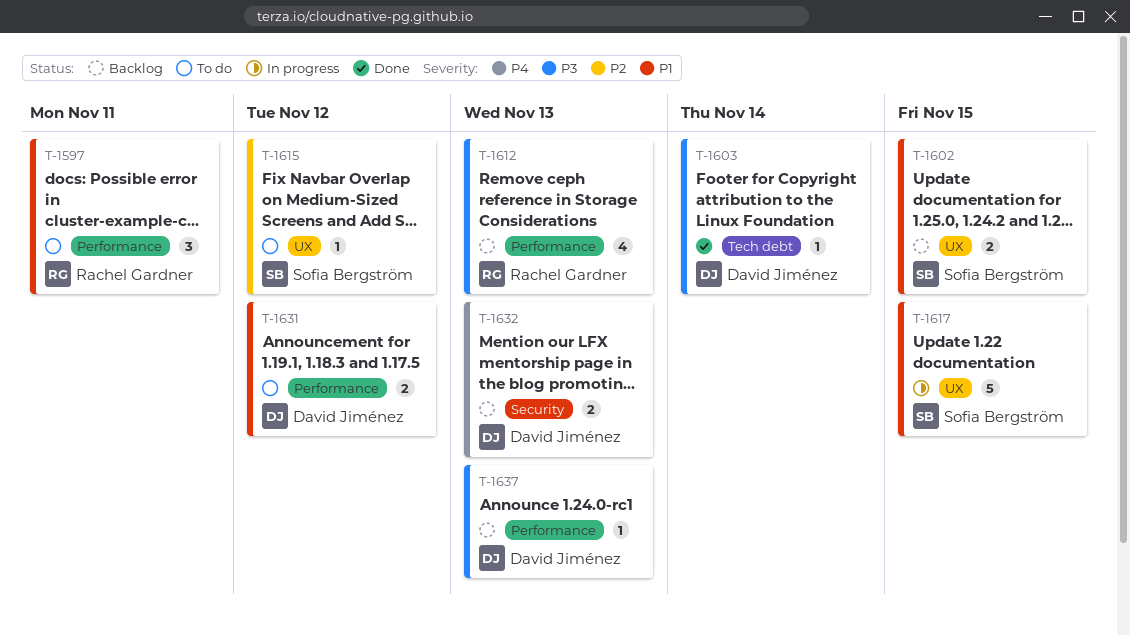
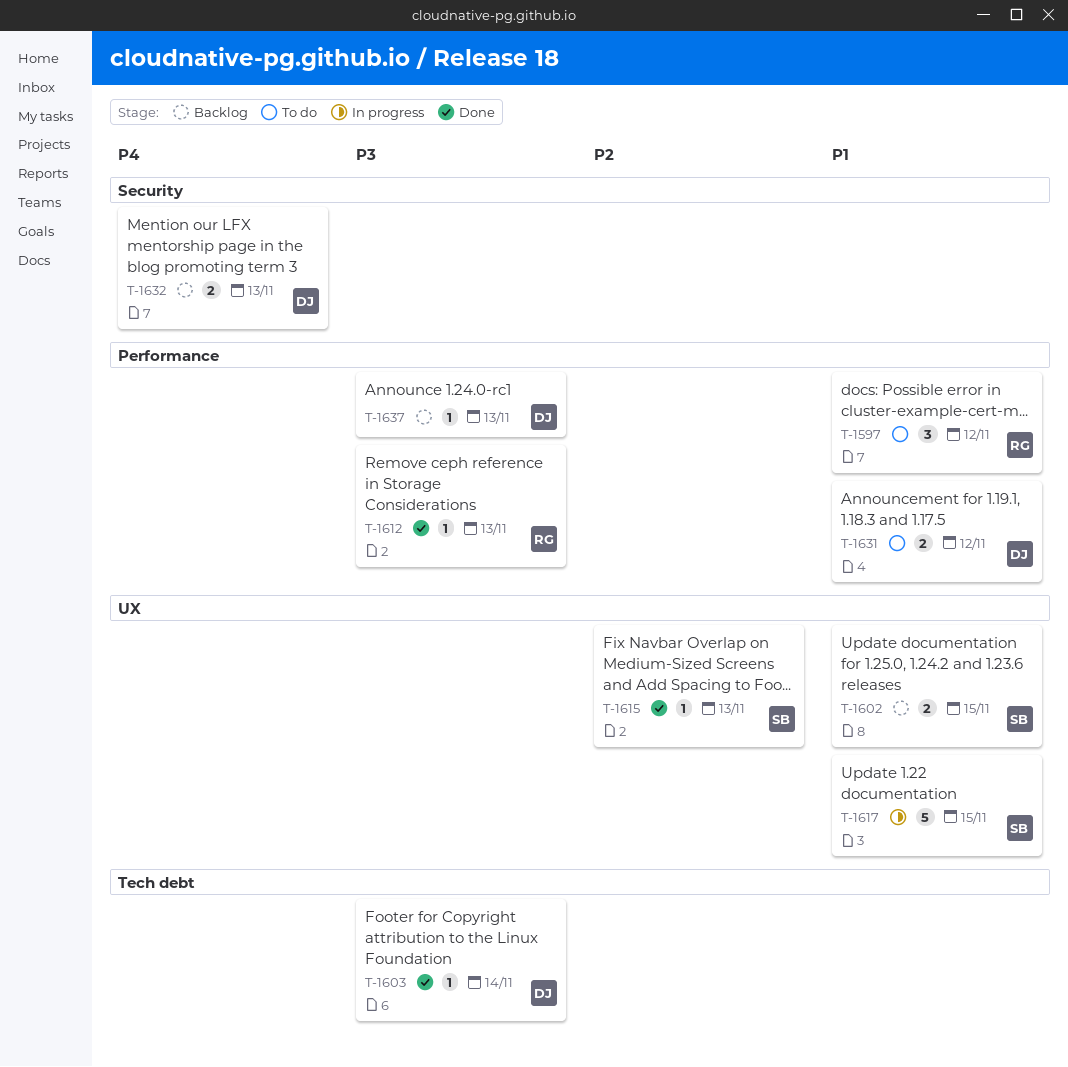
T-1597, due: Nov 11 -> Nov 12
T-1612, status: Backlog -> Done
T-1612, estimate: 4 -> 1
T-1615, status: To do -> Done
T-1615, due: Nov 12 -> Nov 13

